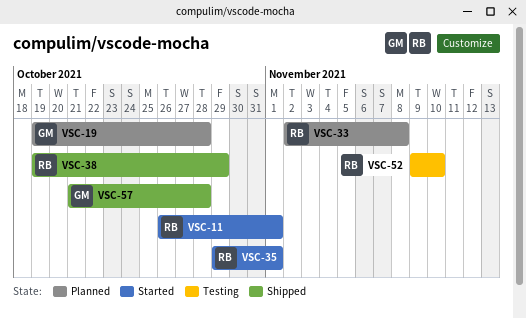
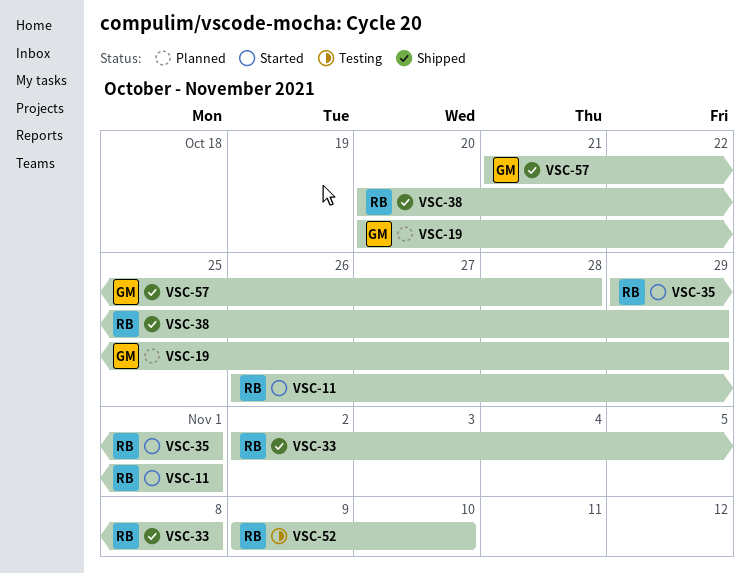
VSC-19, start: Oct 19 -> Oct 20
VSC-19, due: Oct 28 -> Oct 29
VSC-33, status: Planned -> Shipped
VSC-38, start: Oct 19 -> Oct 20

